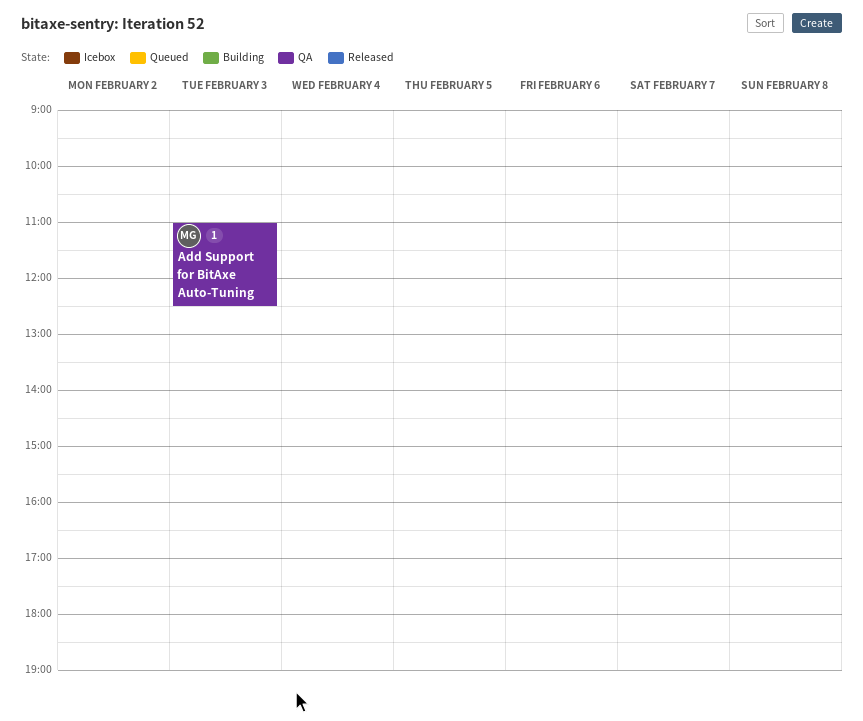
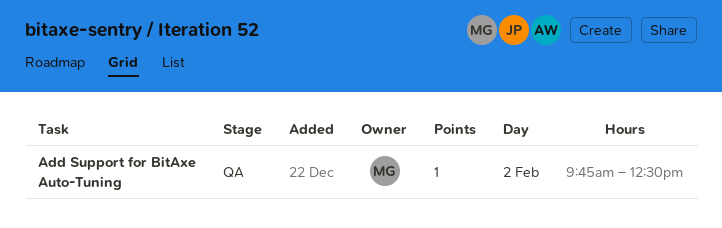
Add Support for BitAxe Auto-Tuning, day: Feb 3 -> Feb 2
Add Support for BitAxe Auto-Tuning, begins: 11:00 -> 09:45

